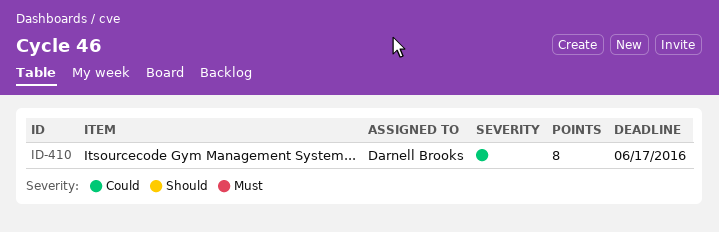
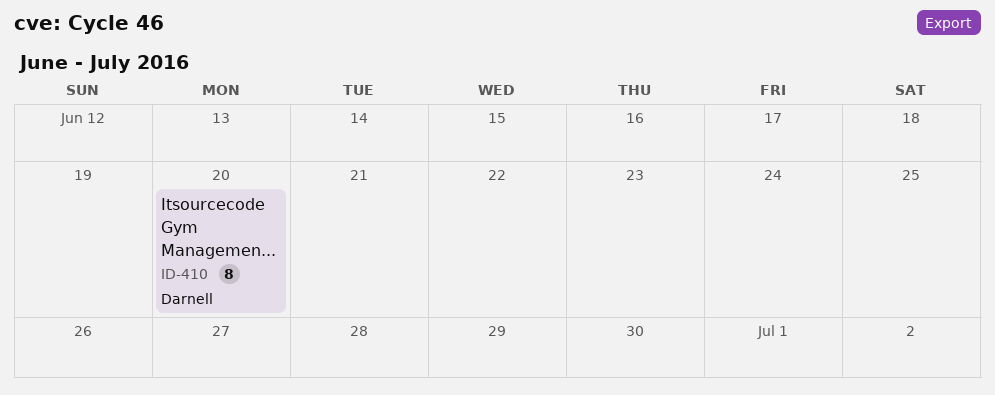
ID-410, due: Jun 17 -> Jun 20

